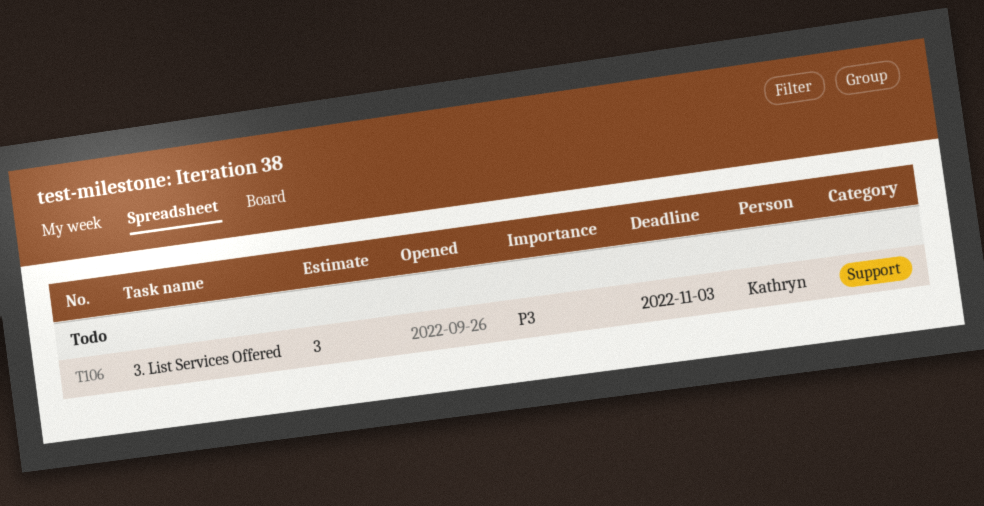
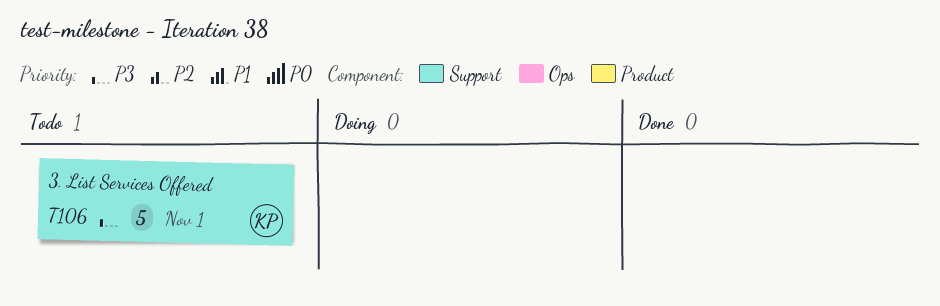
T106, estimate: 3 -> 5
T106, due: Nov 3 -> Nov 1

